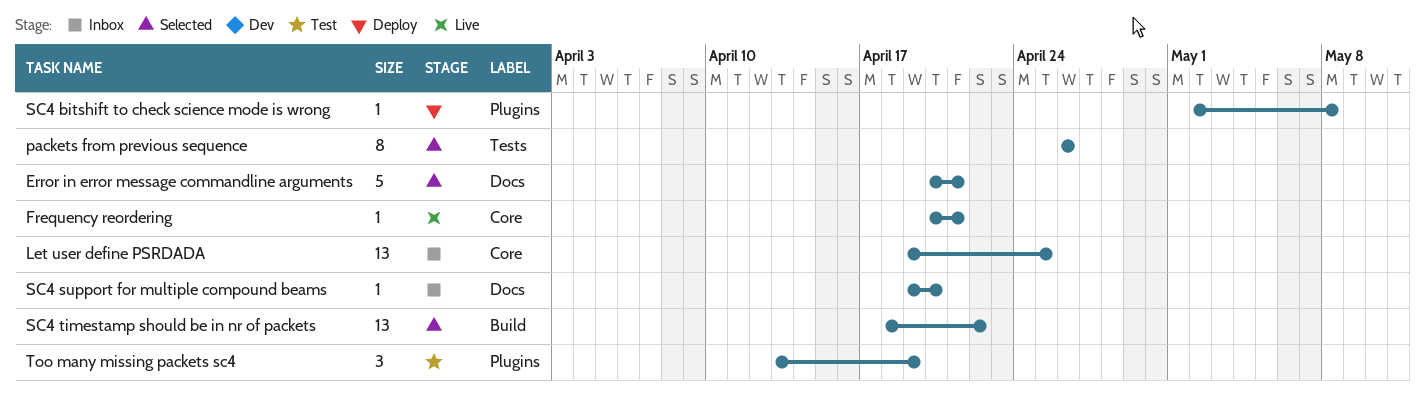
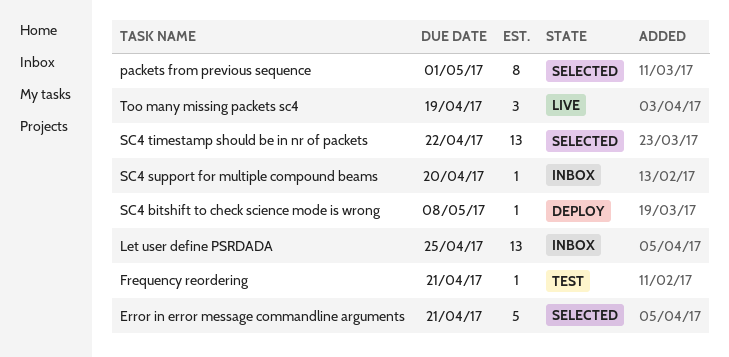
Frequency reordering, status: Live -> Test
packets from previous sequence, due: Apr 26 -> May 1
Too many missing packets sc4, status: Test -> Live

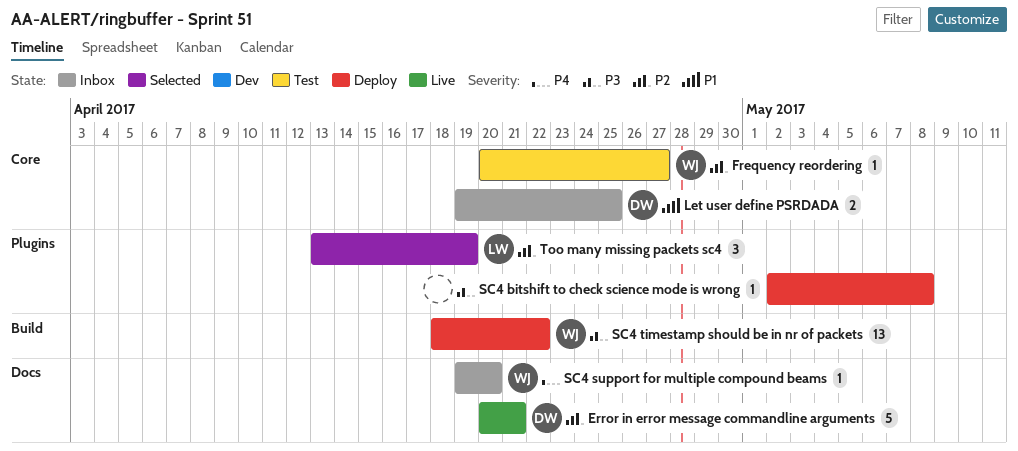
Error in error message commandline arguments, status: Selected -> Live
Frequency reordering, due: Apr 21 -> Apr 27
Let user define PSRDADA, estimate: 13 -> 2
packets from previous sequence: present -> none
SC4 timestamp should be in nr of packets, status: Selected -> Deploy
Too many missing packets sc4, status: Live -> Selected

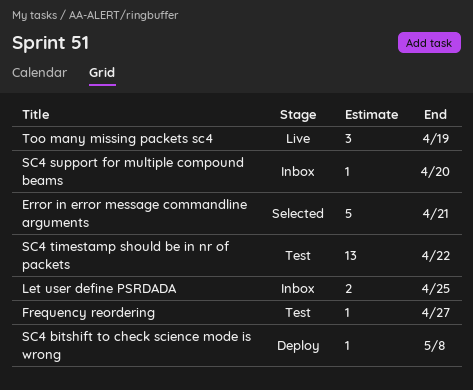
Error in error message commandline arguments, status: Live -> Selected
SC4 timestamp should be in nr of packets, status: Deploy -> Test
Too many missing packets sc4, status: Selected -> Live

